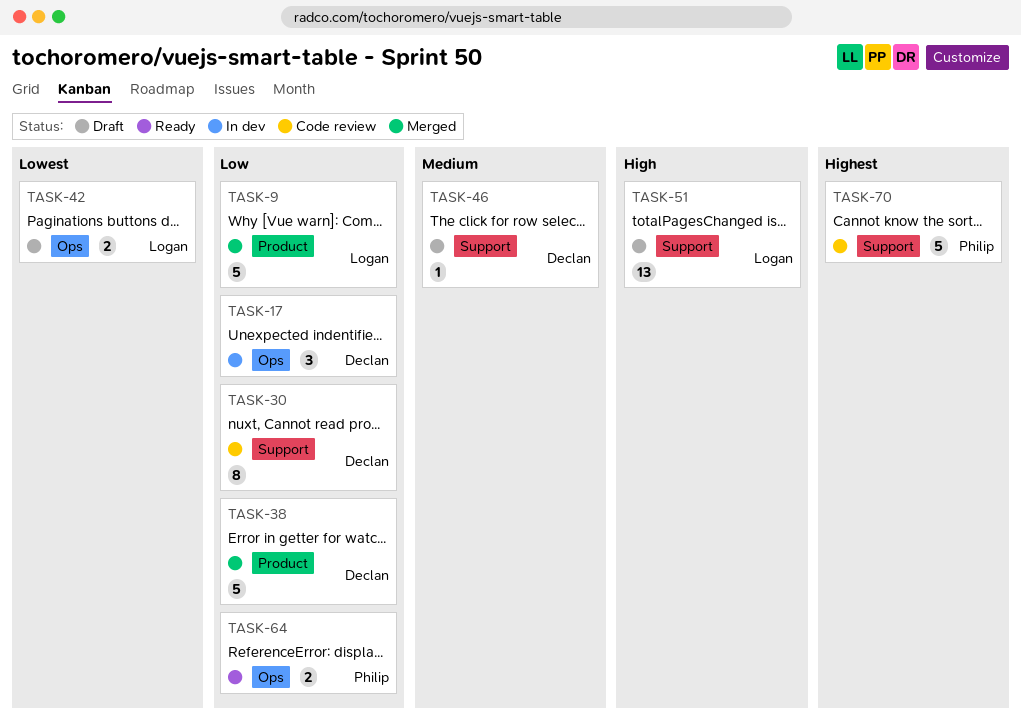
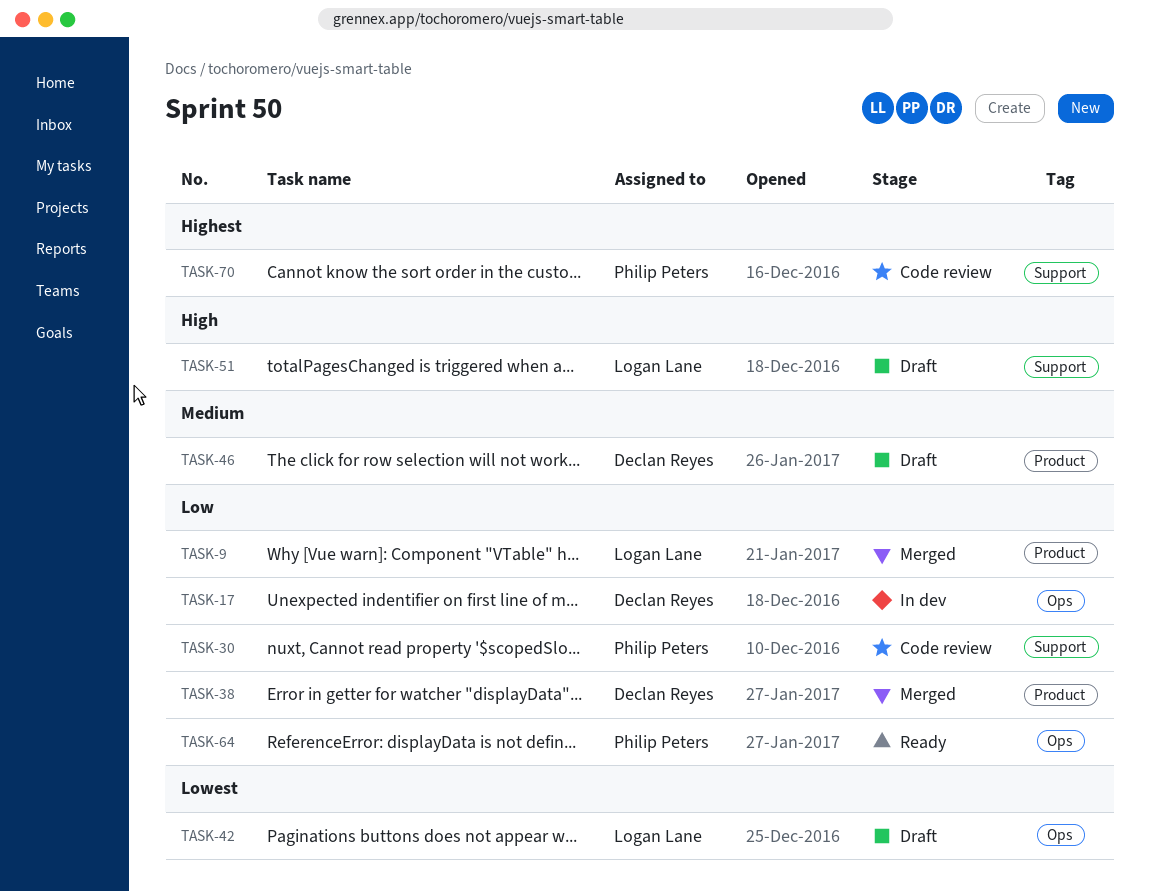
TASK-30, owner: Declan Reyes -> Philip Peters
TASK-46, label: Support -> Product

